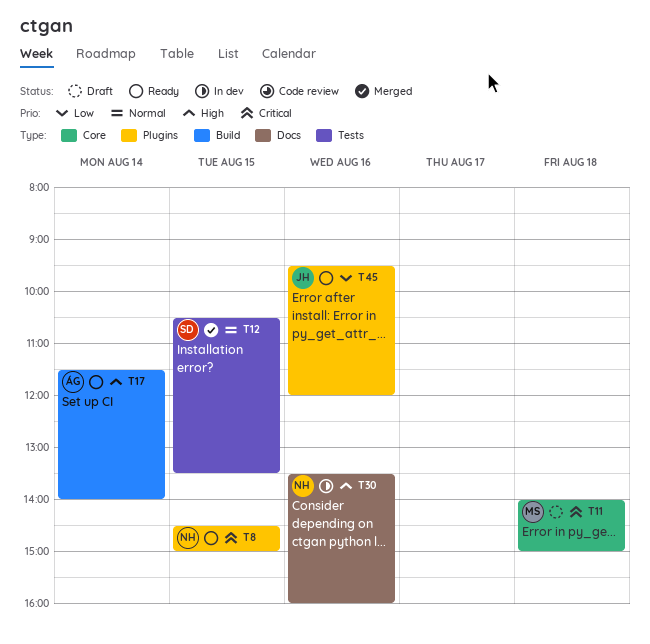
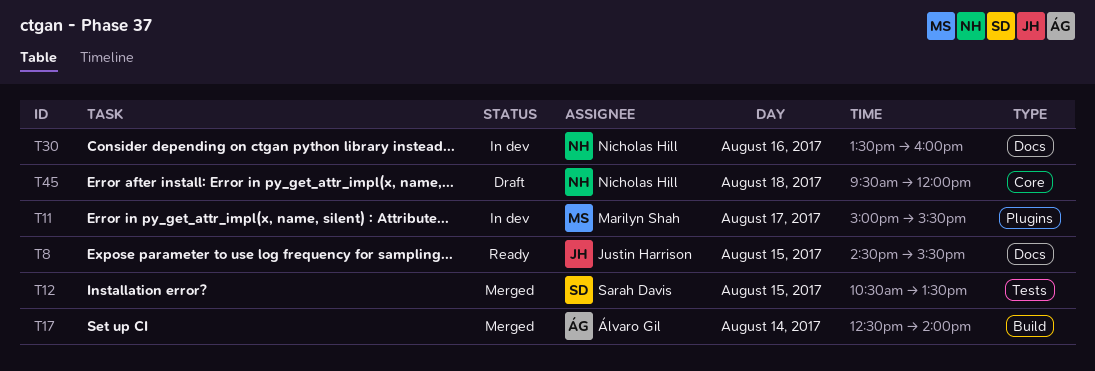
T8, owner: Nicholas Hill -> Justin Harrison
T8, label: Plugins -> Docs
T8, ends: 15:00 -> 15:30
T11, status: Draft -> In dev
T11, label: Core -> Plugins
T11, day: Aug 18 -> Aug 17
T11, begins: 14:00 -> 15:00
T11, ends: 15:00 -> 15:30
T17, status: Ready -> Merged
T17, begins: 11:30 -> 12:30
T45, status: Ready -> Draft
T45, owner: Justin Harrison -> Nicholas Hill
T45, label: Plugins -> Core
T45, day: Aug 16 -> Aug 18

